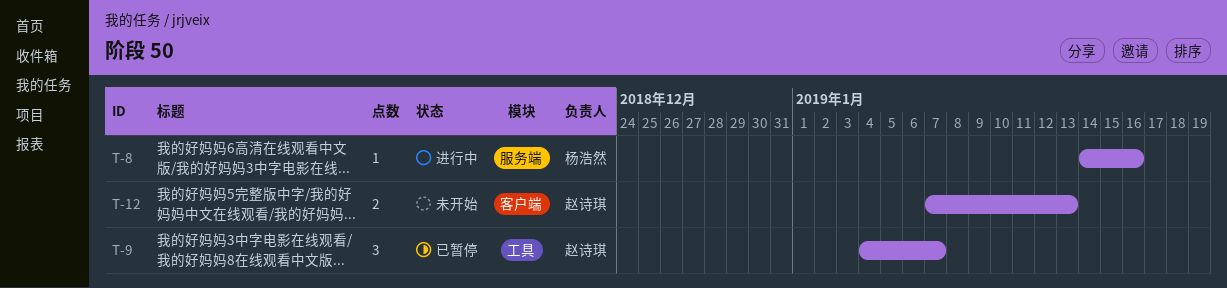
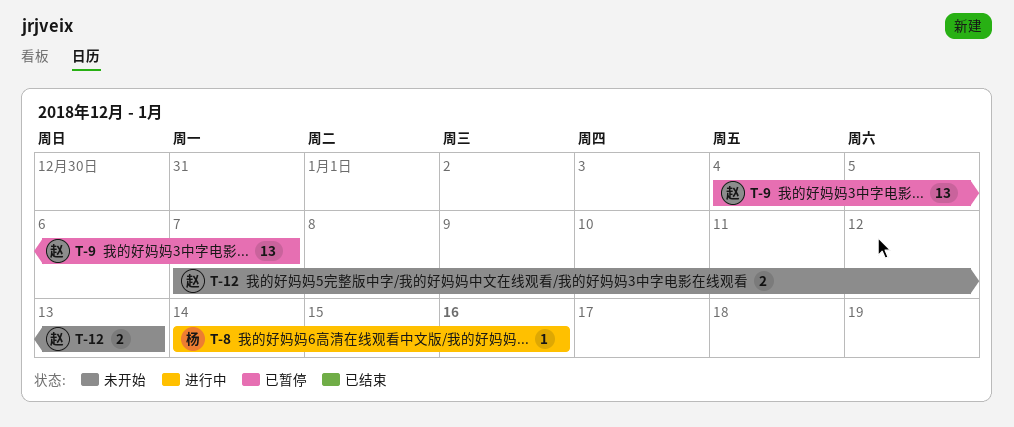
T-9, estimate: 3 -> 13

